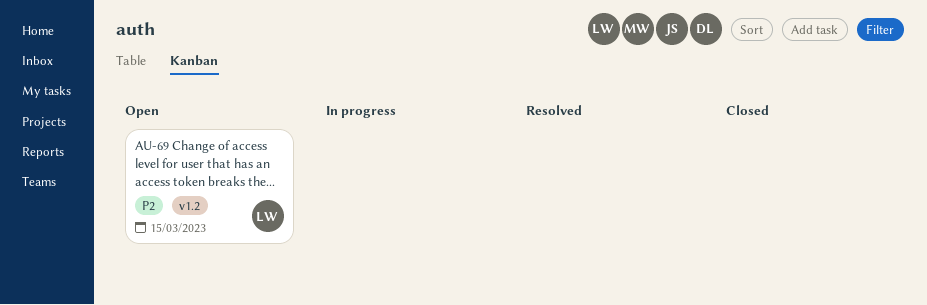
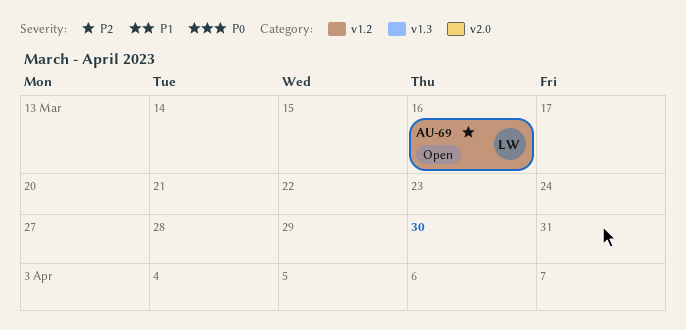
AU-69, due: Mar 15 -> Mar 16

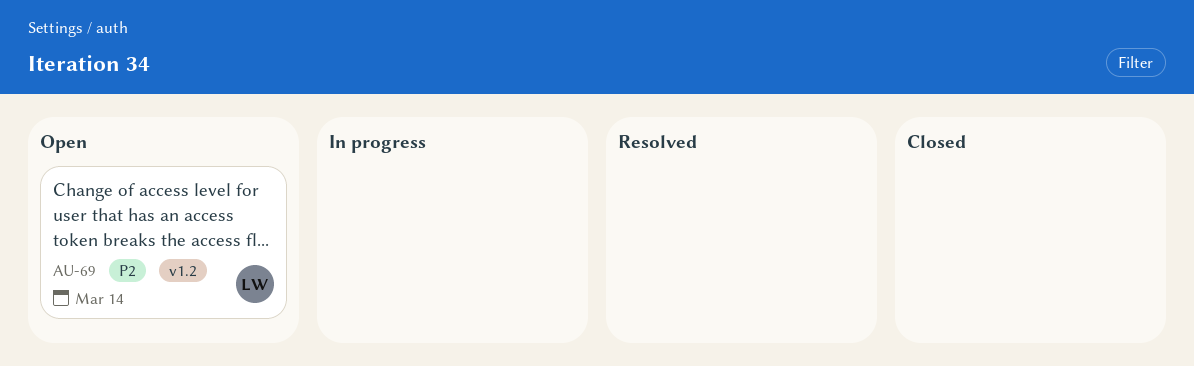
AU-69, due: Mar 16 -> Mar 14

